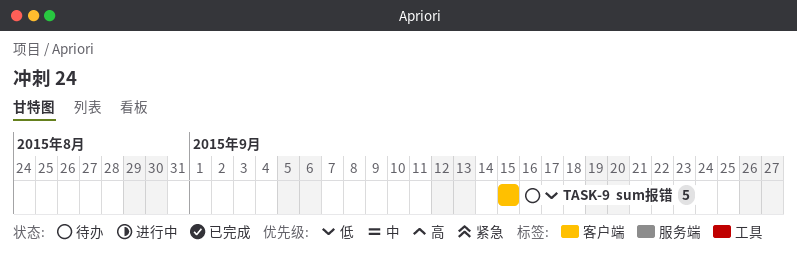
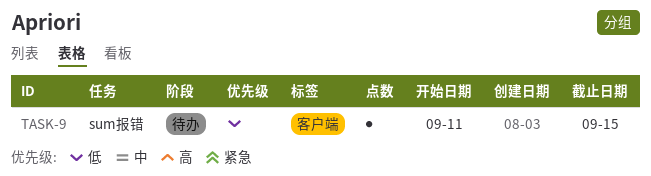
TASK-9, estimate: 5 -> 1
TASK-9, start: Sep 15 -> Sep 11

